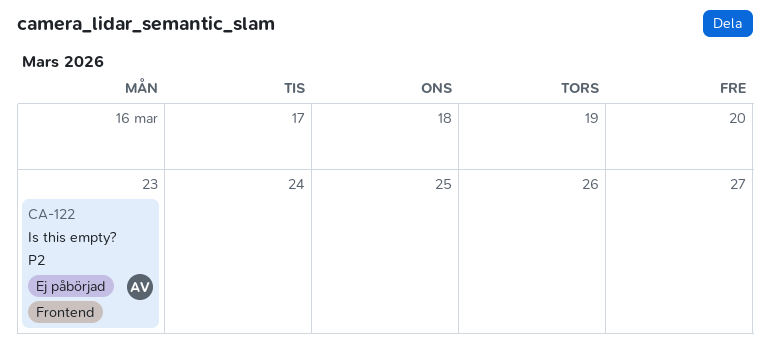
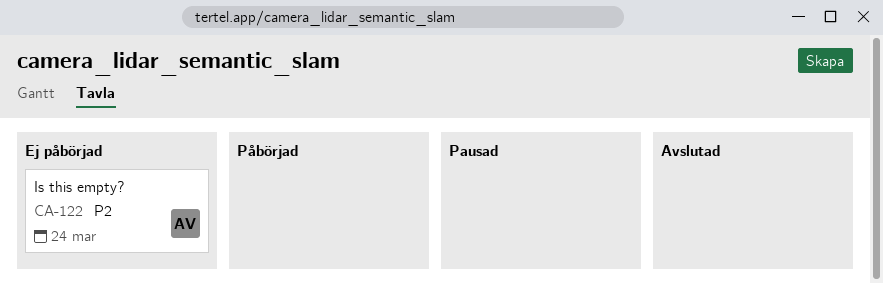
CA-122, due: Mar 23 -> Mar 24

